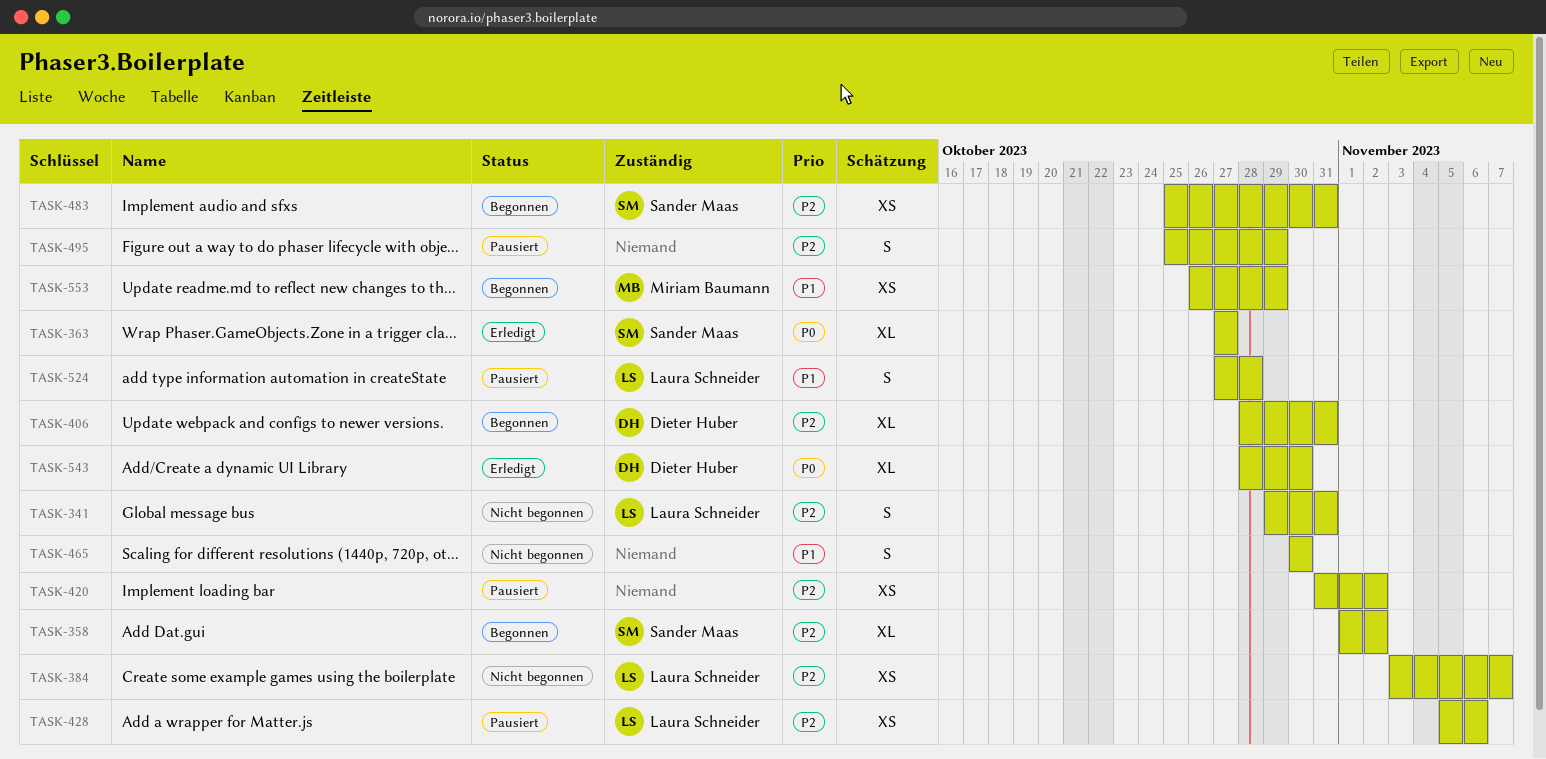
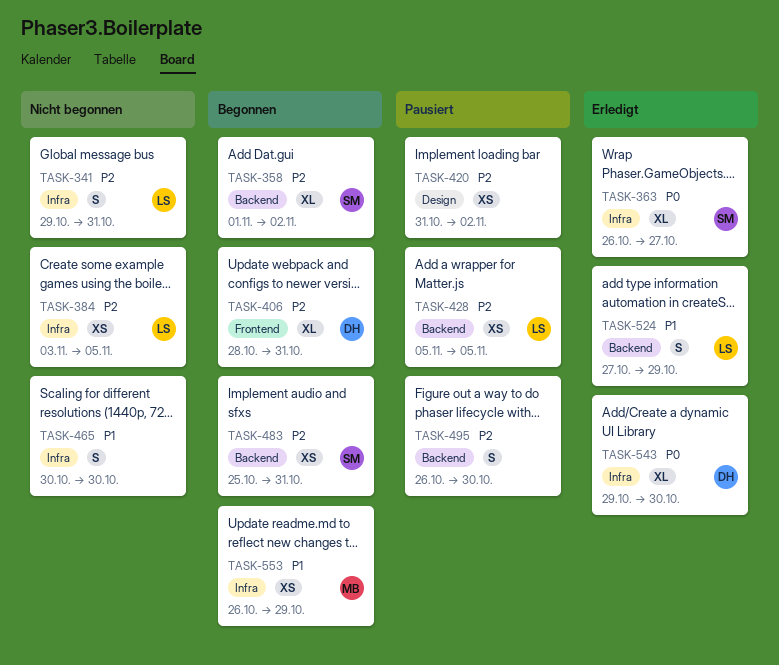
TASK-363, start: Oct 27 -> Oct 26
TASK-384, due: Nov 7 -> Nov 5
TASK-428, due: Nov 6 -> Nov 5
TASK-495, start: Oct 25 -> Oct 26
TASK-495, due: Oct 29 -> Oct 30
TASK-524, status: Pausiert -> Erledigt
TASK-524, due: Oct 28 -> Oct 29
TASK-543, start: Oct 28 -> Oct 29

